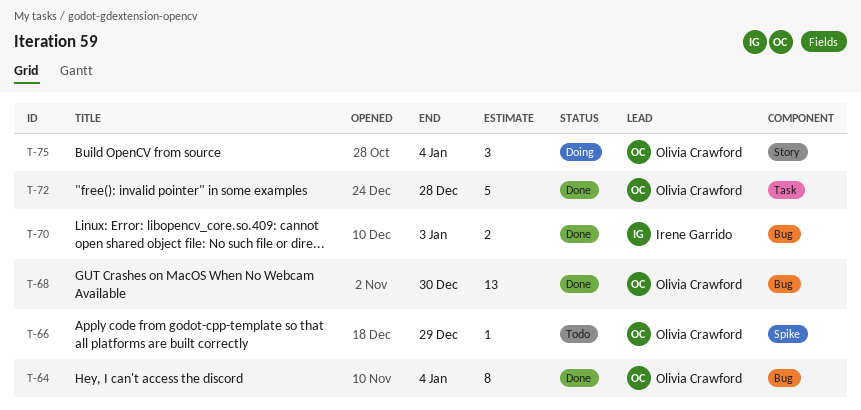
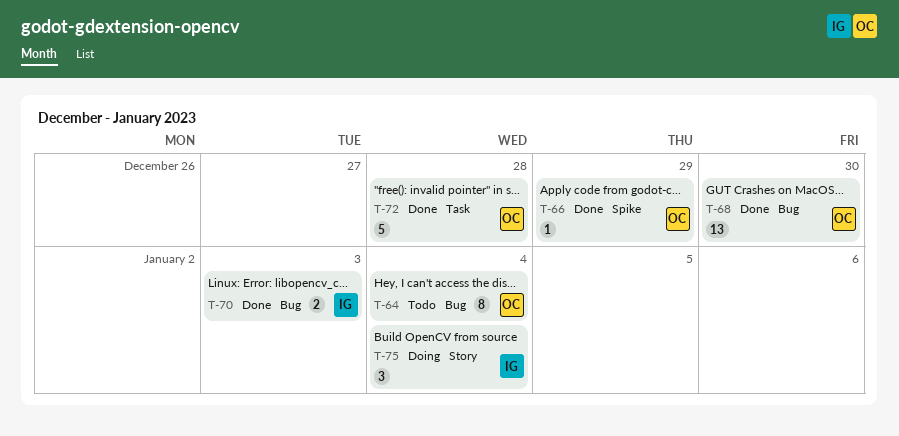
T-64, status: Done -> Todo
T-66, status: Todo -> Done
T-75, owner: Olivia Crawford -> Irene Garrido

